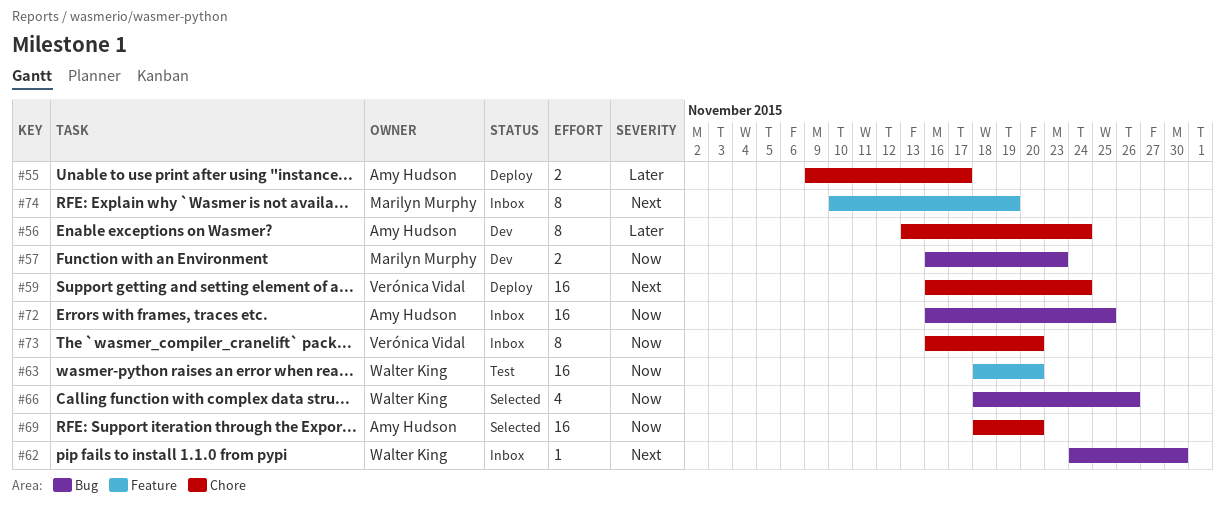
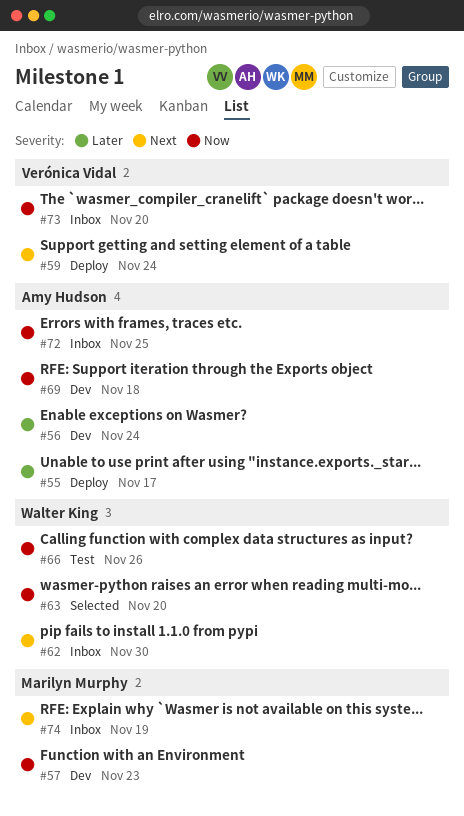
#63, status: Test -> Selected
#66, status: Selected -> Test
#69, status: Selected -> Dev
#69, due: Nov 20 -> Nov 18

